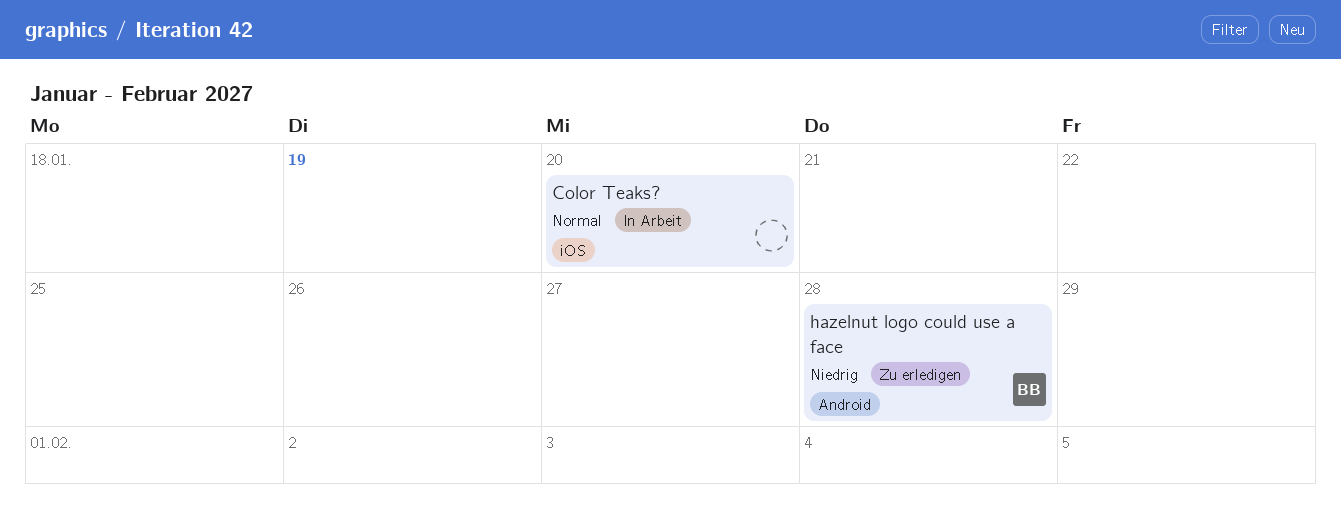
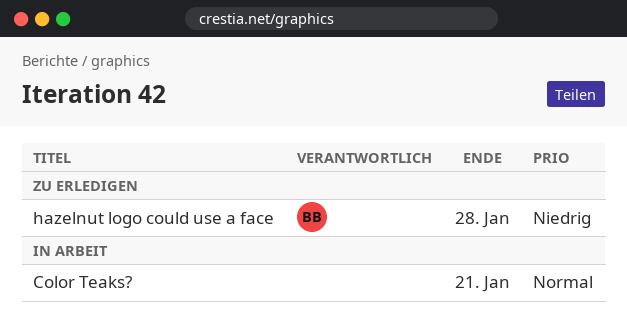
Color Teaks?, due: Jan 20 -> Jan 21

